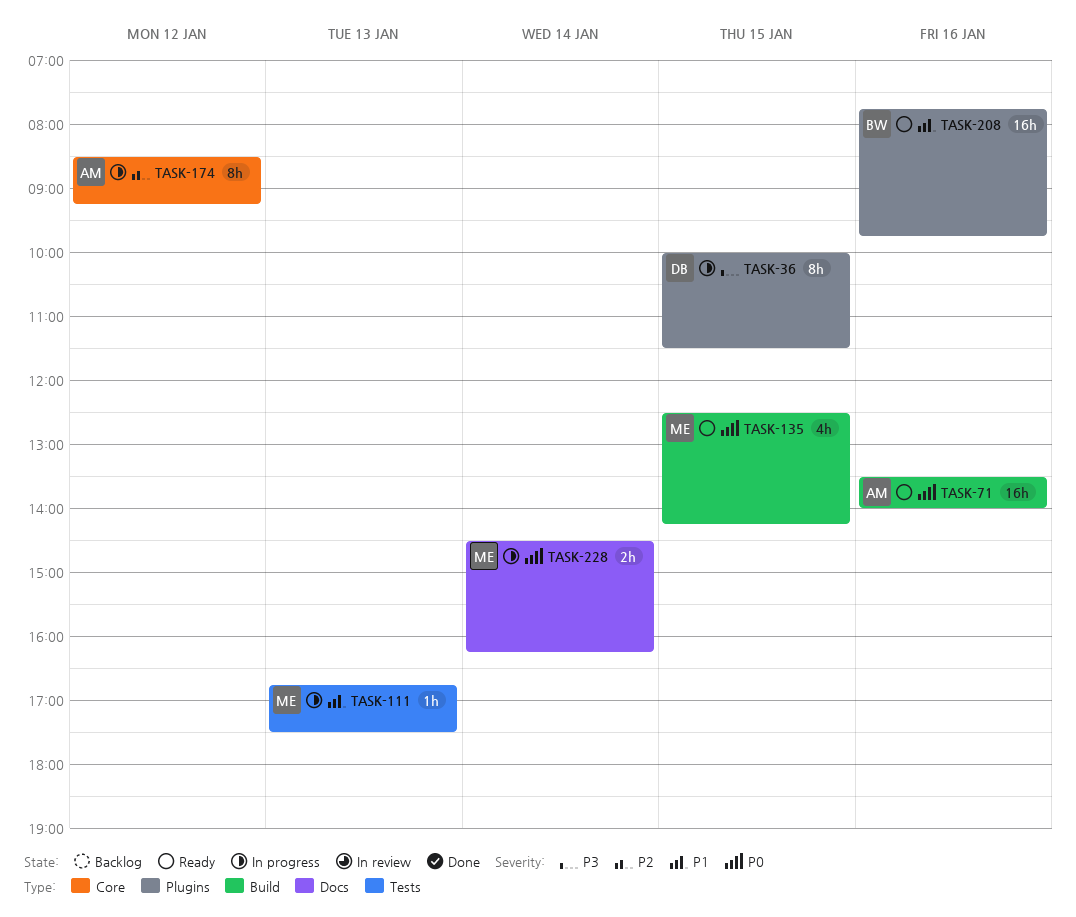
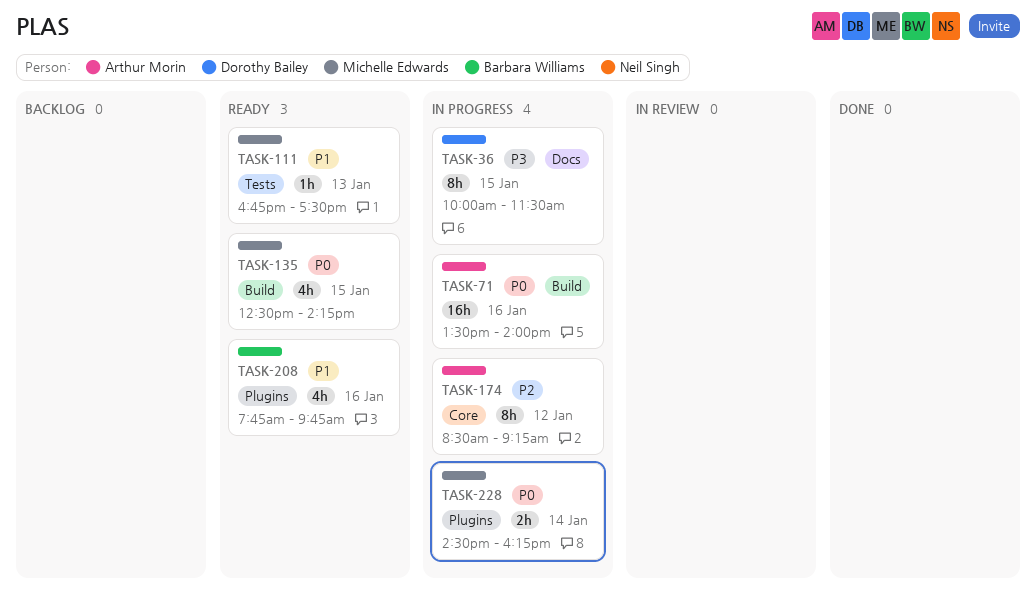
TASK-36, label: Plugins -> Docs
TASK-71, status: Ready -> In progress
TASK-111, status: In progress -> Ready
TASK-208, estimate: 16h -> 4h
TASK-228, label: Docs -> Plugins

